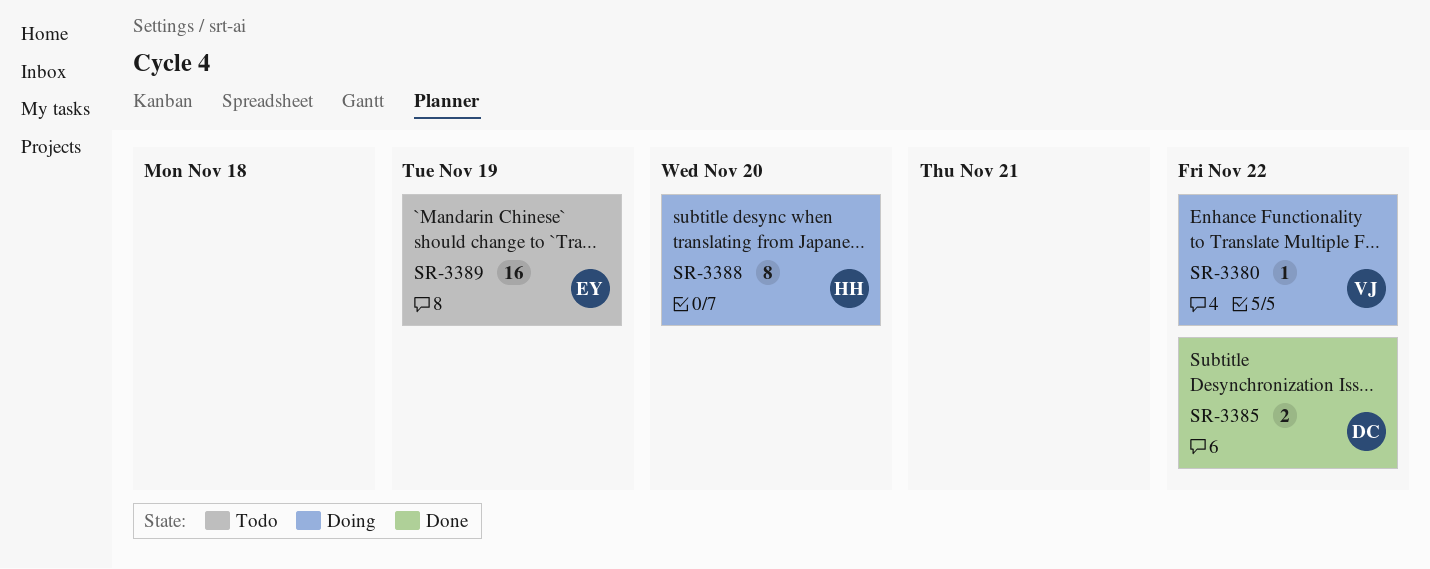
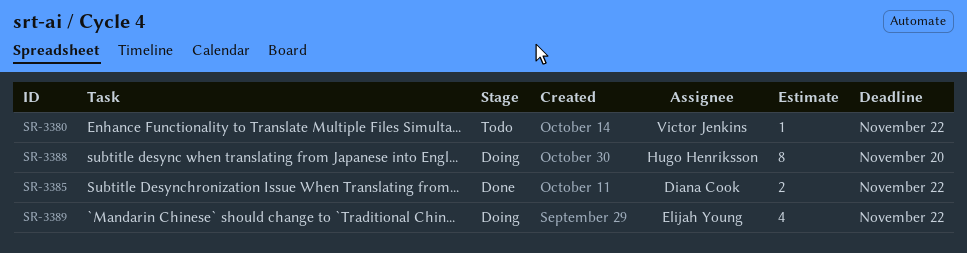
SR-3380, status: Doing -> Todo
SR-3389, status: Todo -> Doing
SR-3389, estimate: 16 -> 4
SR-3389, due: Nov 19 -> Nov 22

